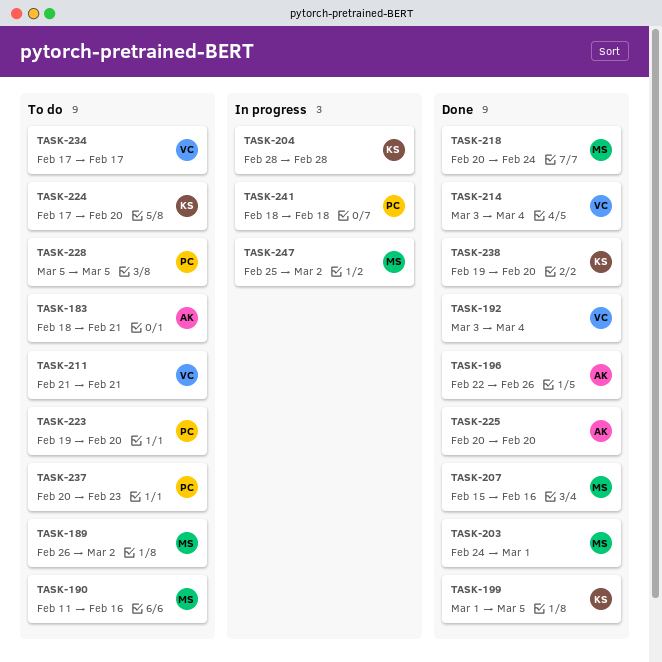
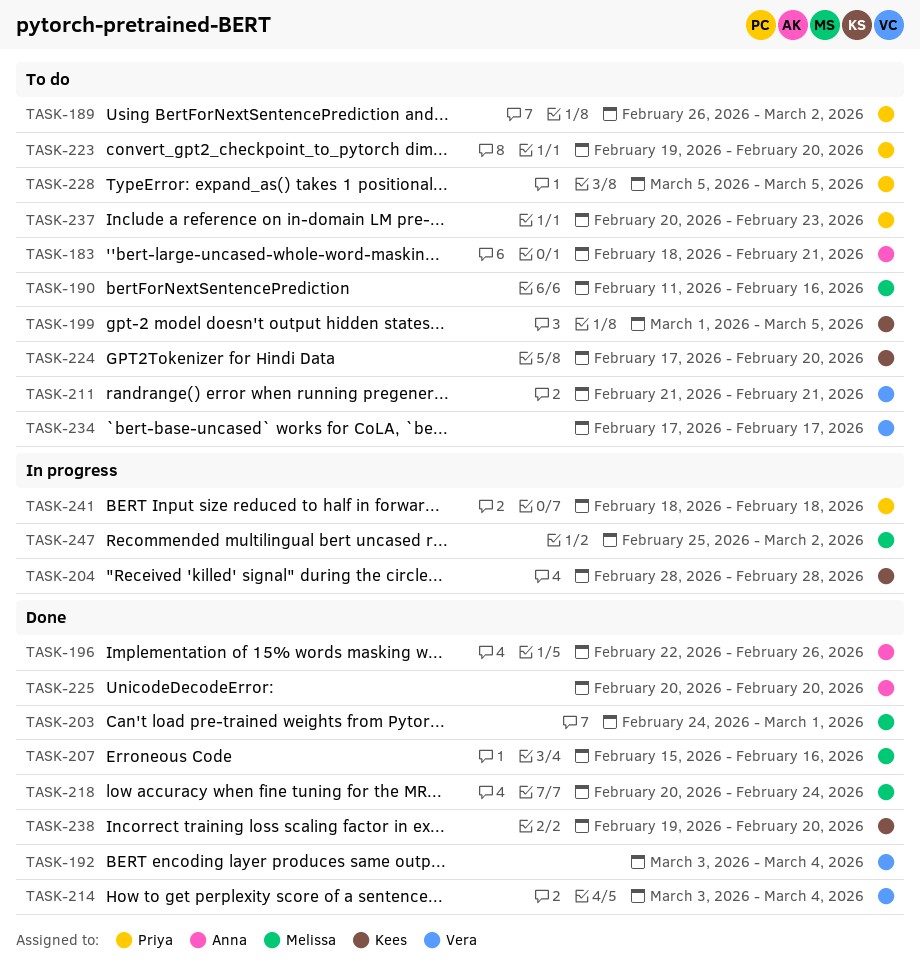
TASK-189, owner: Melissa -> Priya
TASK-199, status: Done -> To do

